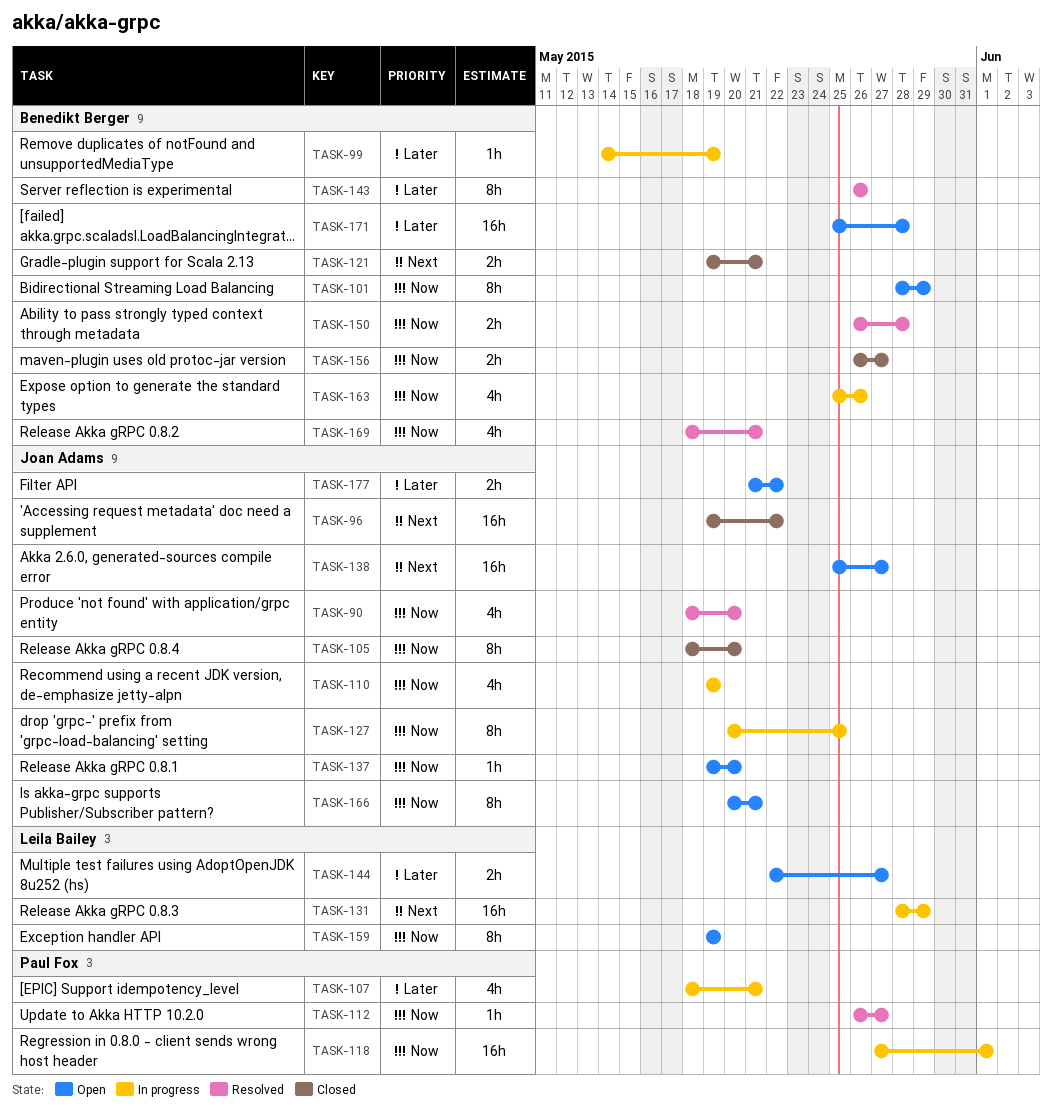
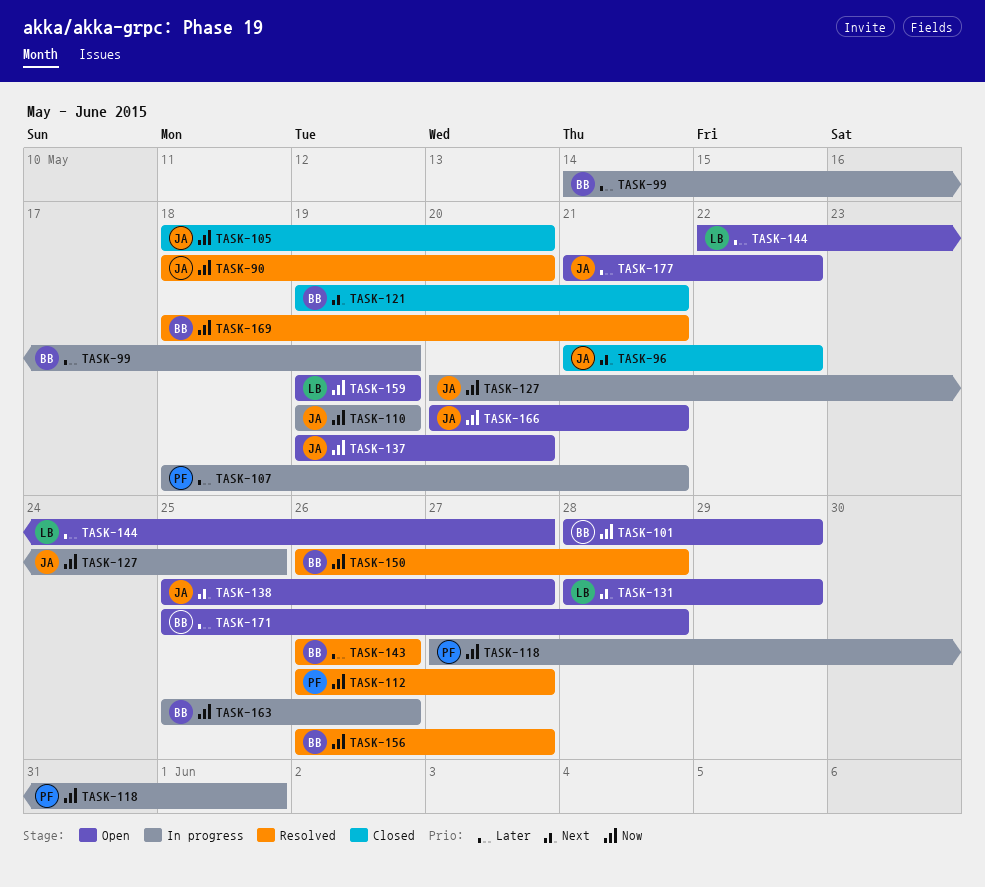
TASK-96, start: May 19 -> May 21
TASK-131, status: In progress -> Open
TASK-156, status: Closed -> Resolved

